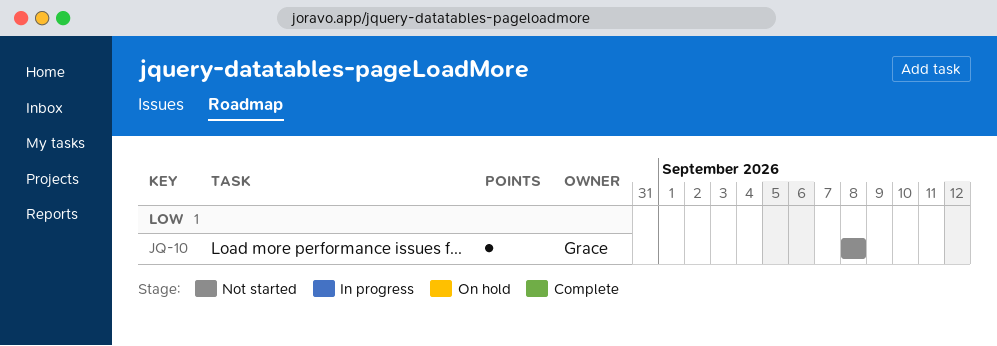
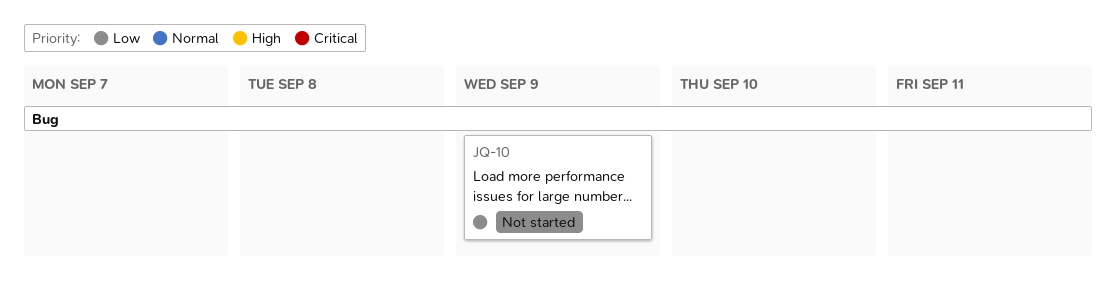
JQ-10, due: Sep 8 -> Sep 9

